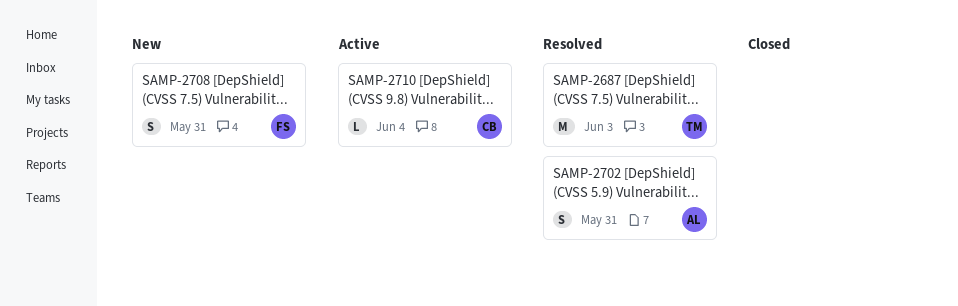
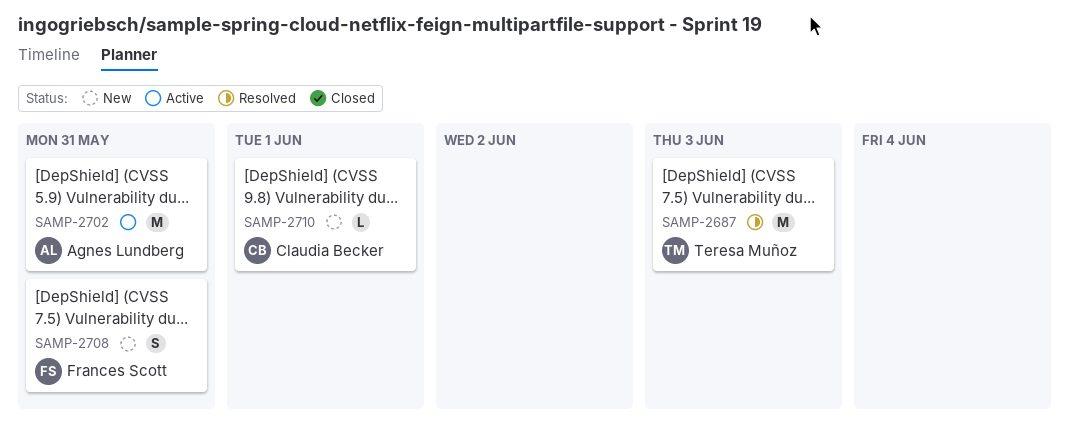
SAMP-2702, status: Resolved -> Active
SAMP-2702, estimate: S -> M
SAMP-2710, status: Active -> New
SAMP-2710, due: Jun 4 -> Jun 1

